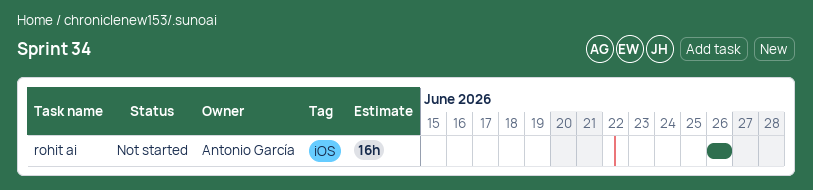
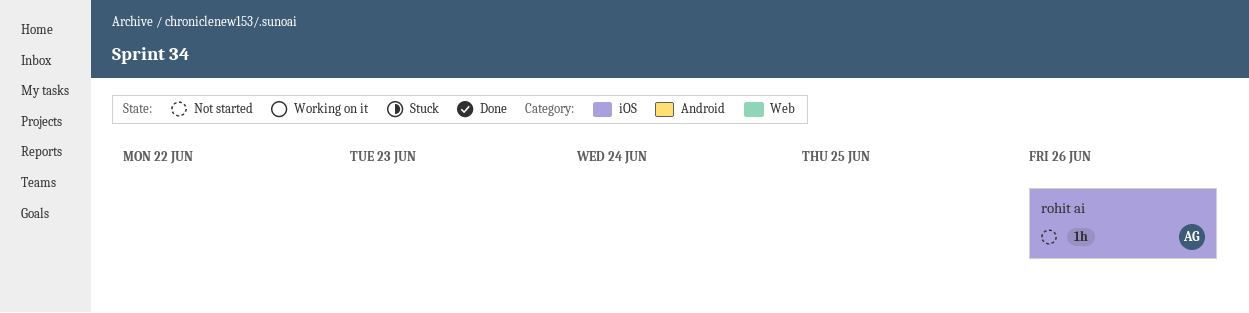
rohit ai, estimate: 16h -> 1h

